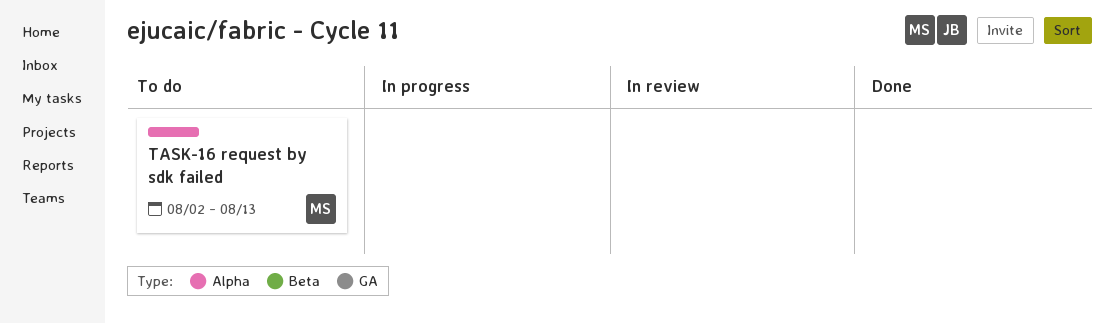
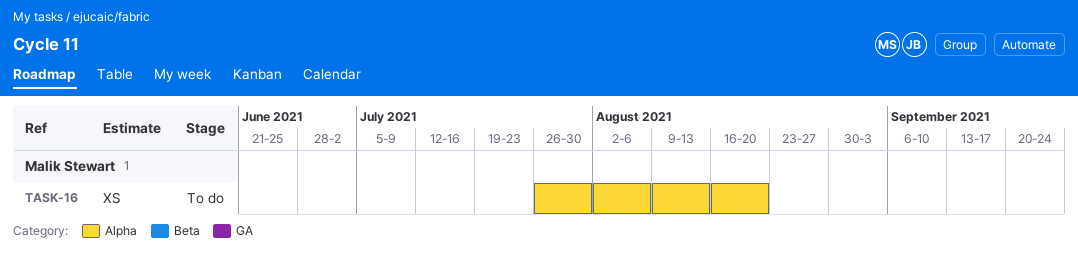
TASK-16, start: Aug 2 -> Jul 26
TASK-16, due: Aug 13 -> Aug 20

